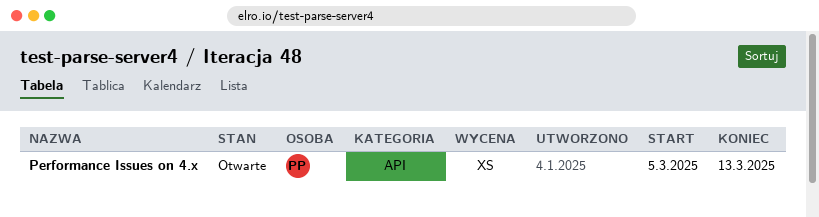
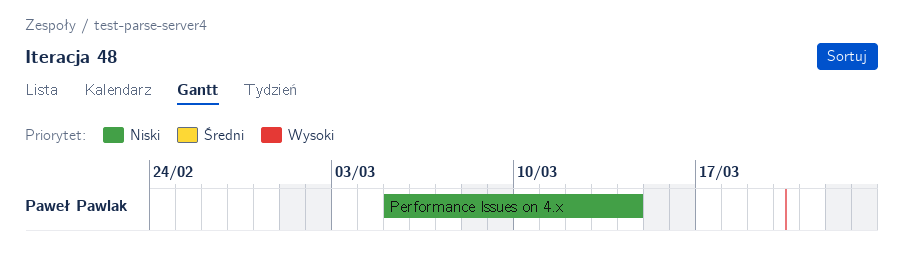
Performance Issues on 4.x, due: Mar 13 -> Mar 14

